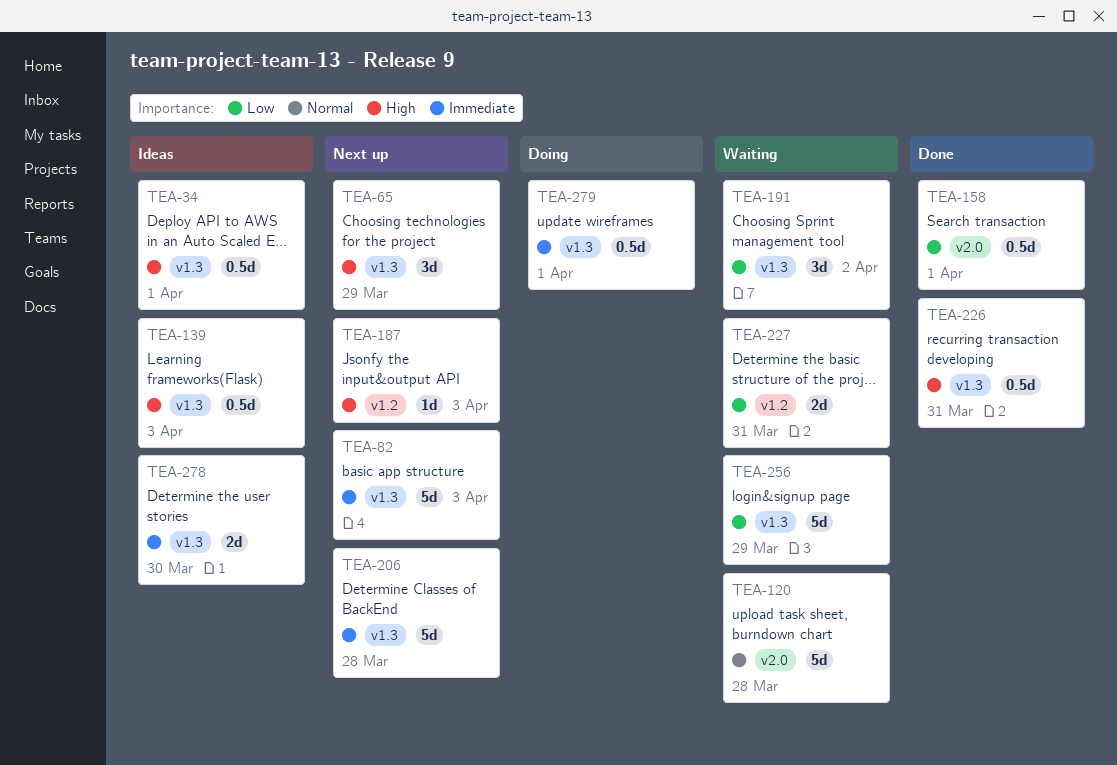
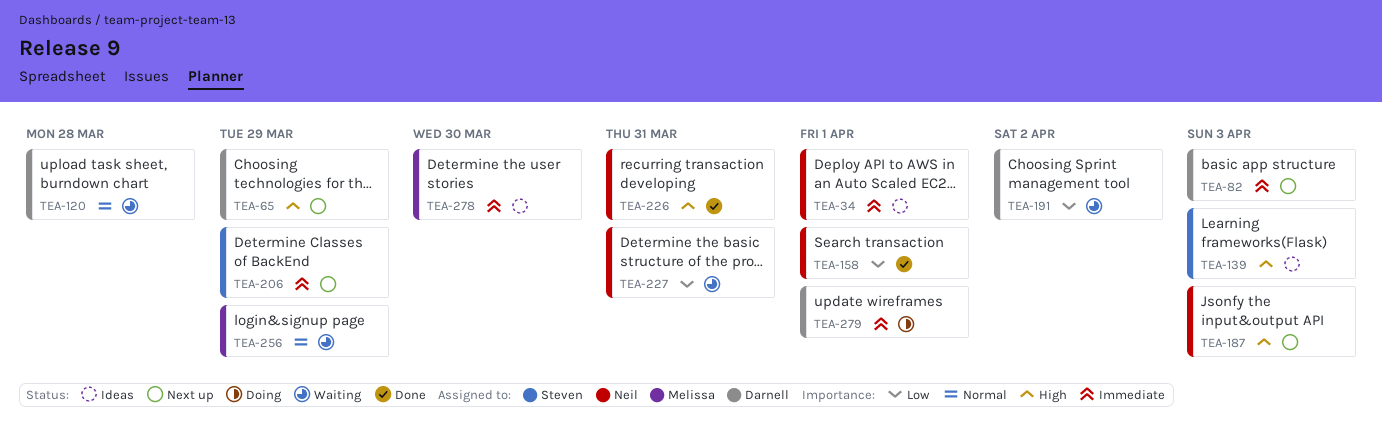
TEA-34, priority: High -> Immediate
TEA-206, due: Mar 28 -> Mar 29
TEA-256, priority: Low -> Normal

